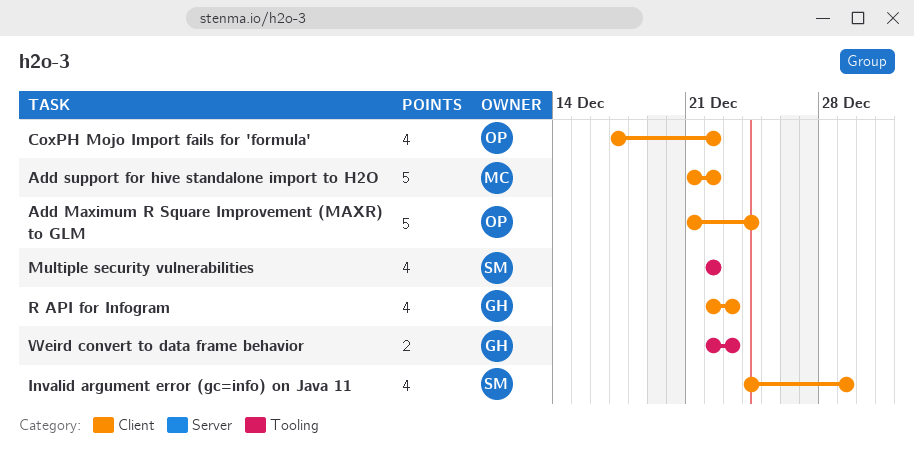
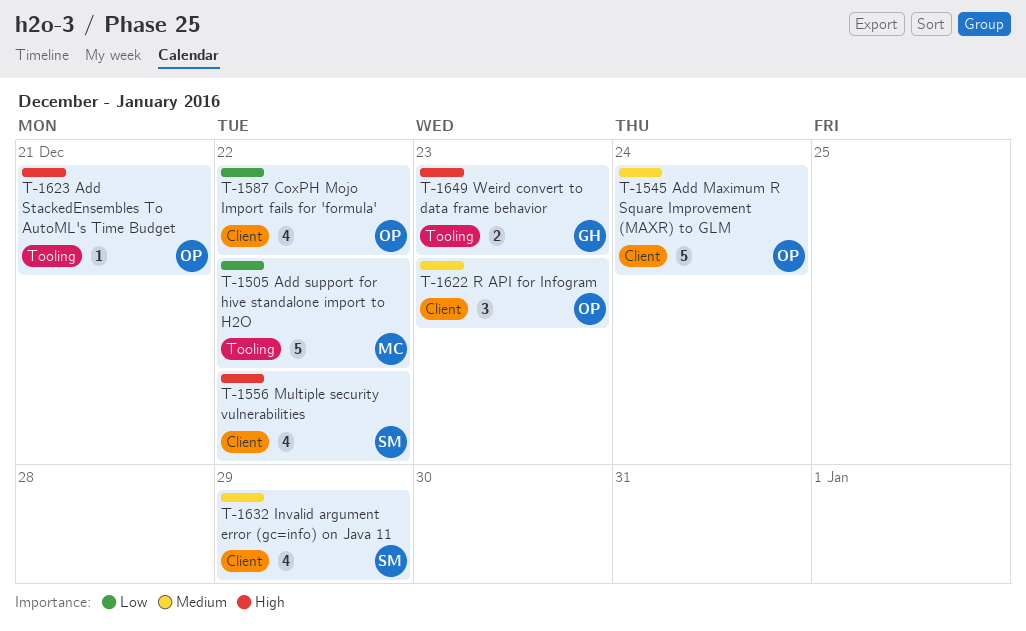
Add StackedEnsembles To AutoML's Time Budget: none -> present
Add support for hive standalone import to H2O, label: Client -> Tooling
Multiple security vulnerabilities, label: Tooling -> Client
R API for Infogram, owner: GH -> OP
R API for Infogram, estimate: 4 -> 3

